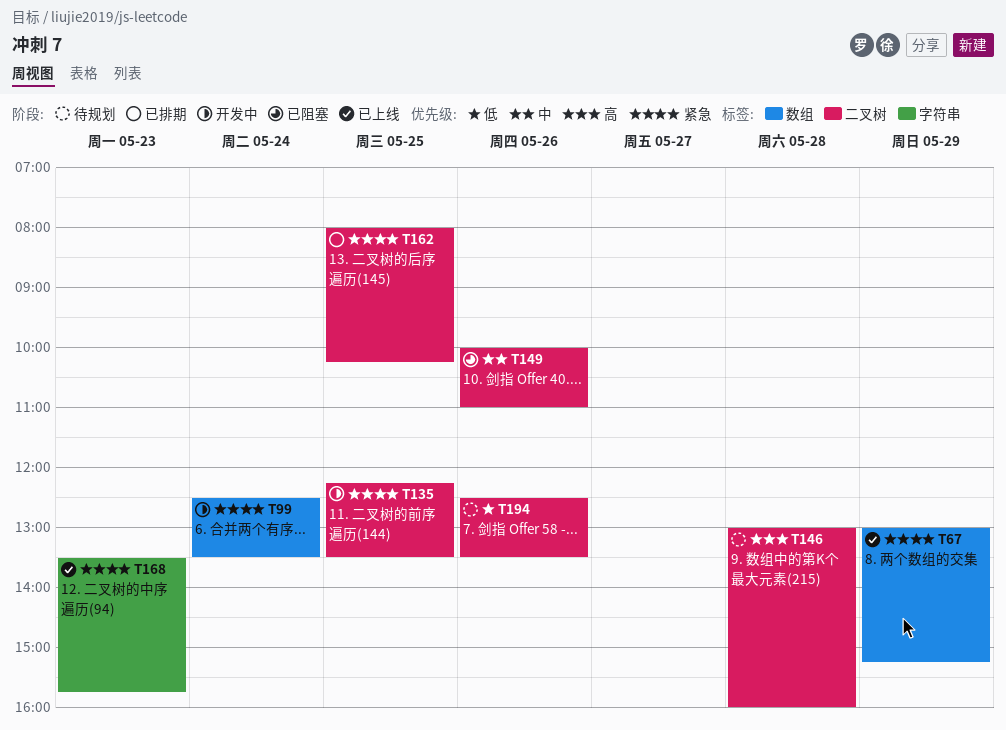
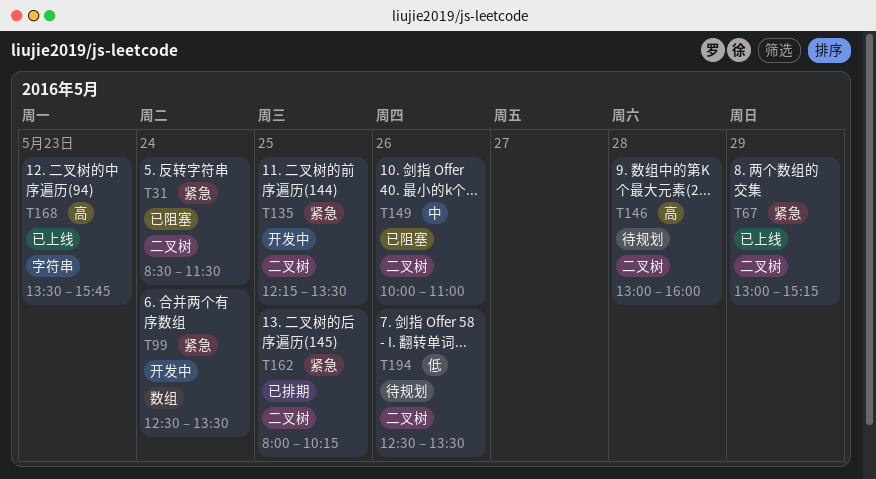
T31: none -> present
T67, label: 数组 -> 二叉树
T168, priority: 紧急 -> 高

